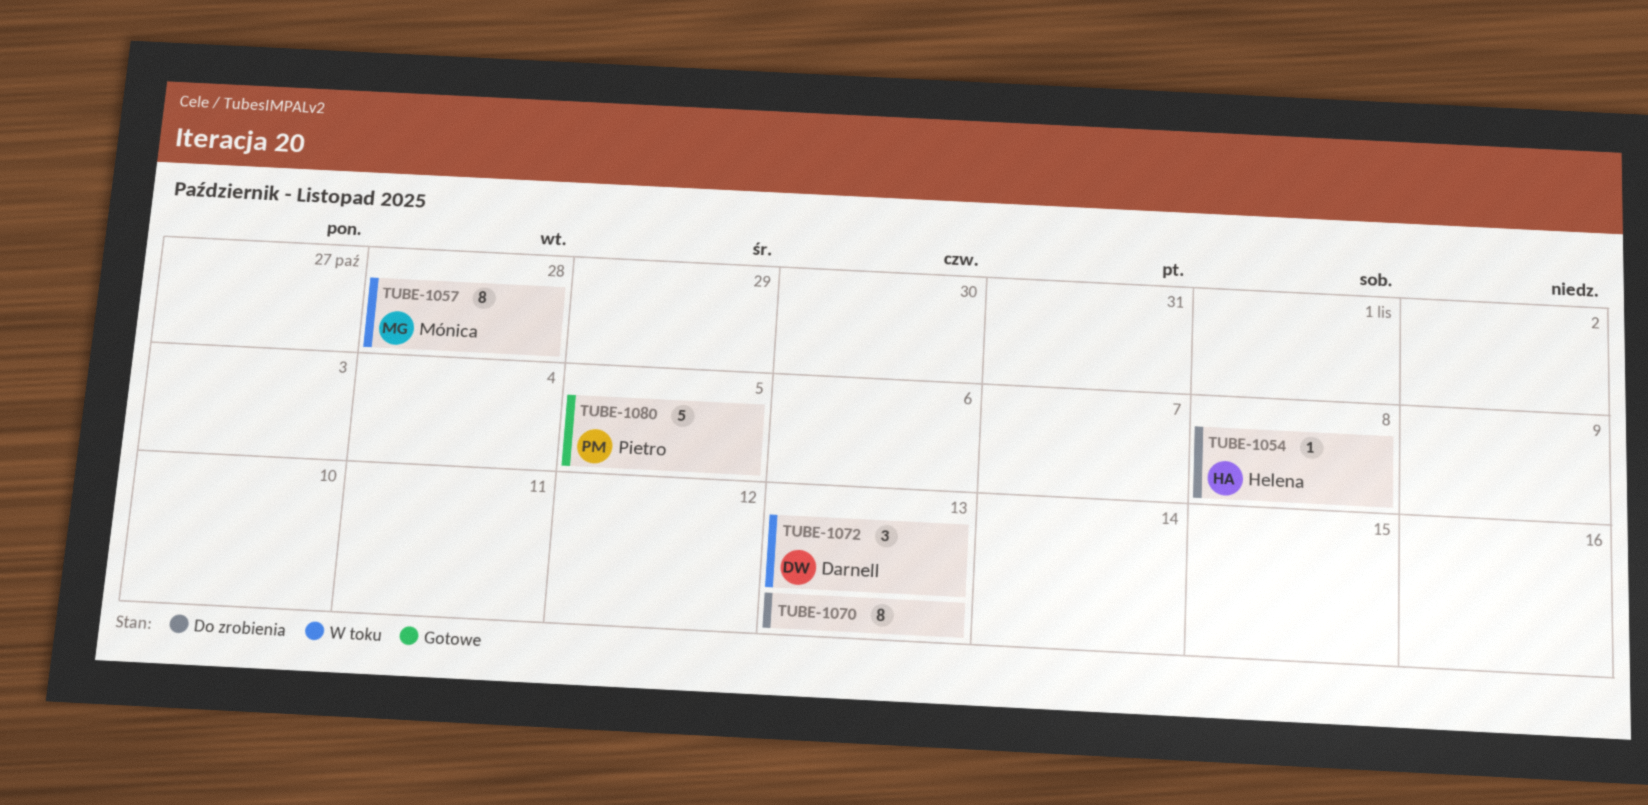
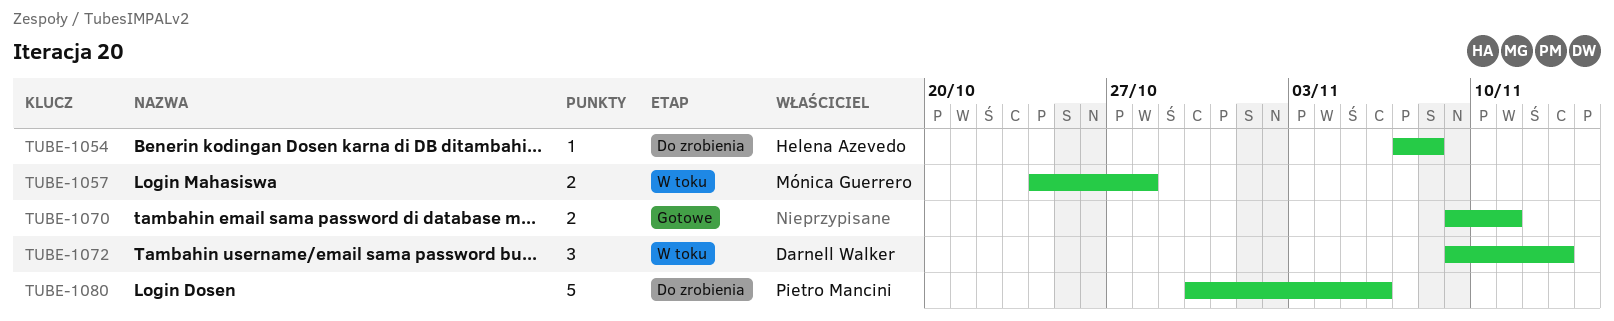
TUBE-1057, estimate: 8 -> 2
TUBE-1070, status: Do zrobienia -> Gotowe
TUBE-1070, estimate: 8 -> 2
TUBE-1070, due: Nov 13 -> Nov 11
TUBE-1080, status: Gotowe -> Do zrobienia
TUBE-1080, due: Nov 5 -> Nov 6

